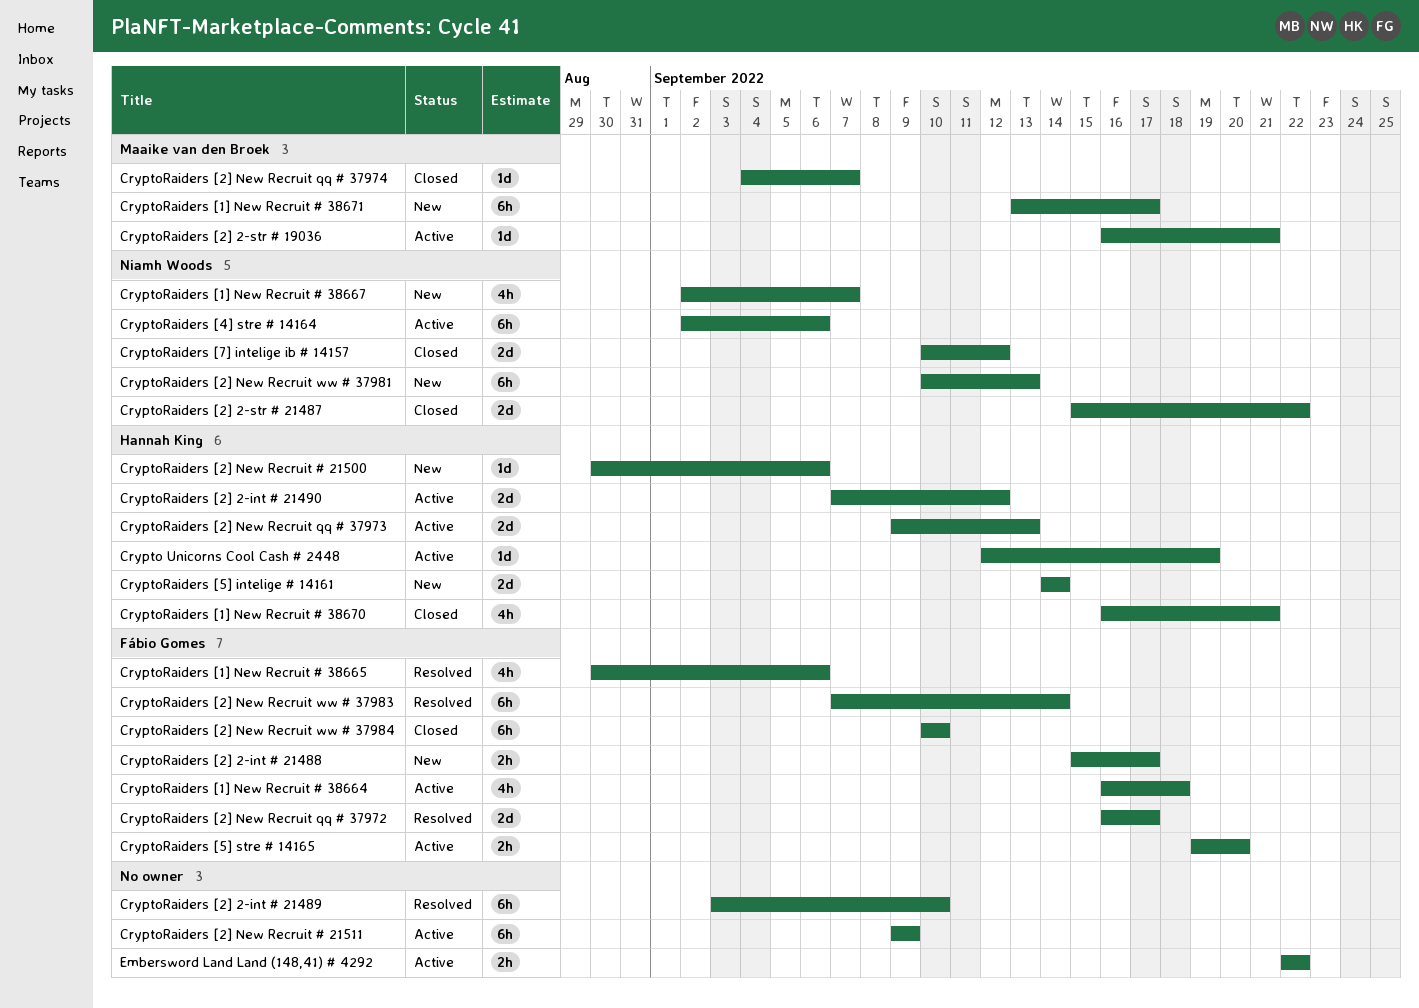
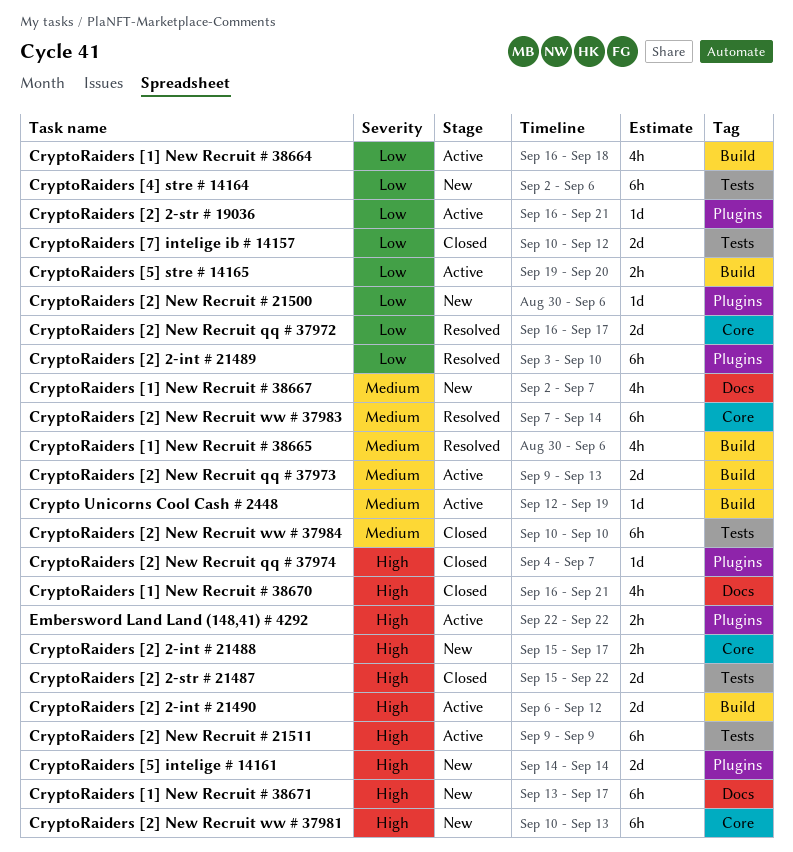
CryptoRaiders [2] 2-int # 21490, start: Sep 7 -> Sep 6
CryptoRaiders [4] stre # 14164, status: Active -> New

